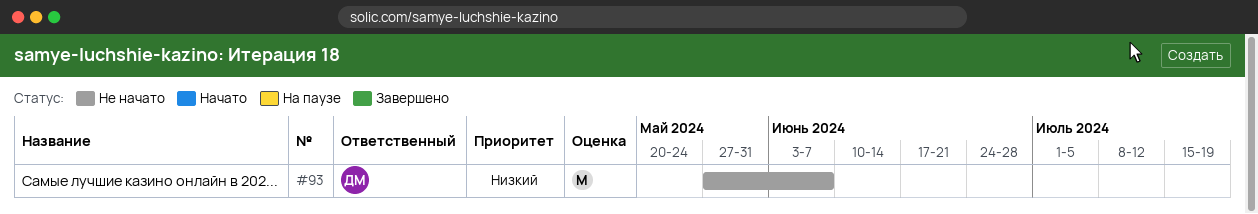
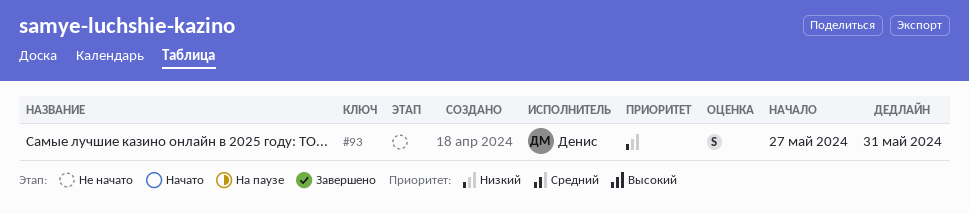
#93, estimate: M -> S
#93, due: Jun 7 -> May 31

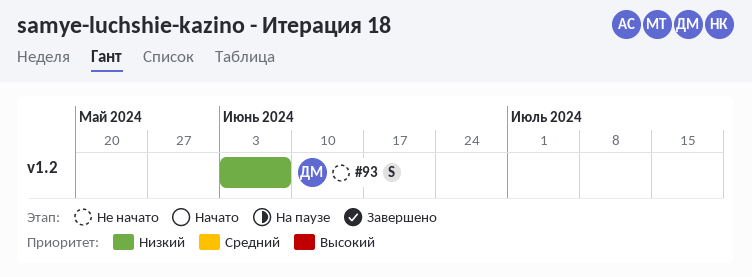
#93, start: May 27 -> Jun 3
#93, due: May 31 -> Jun 7

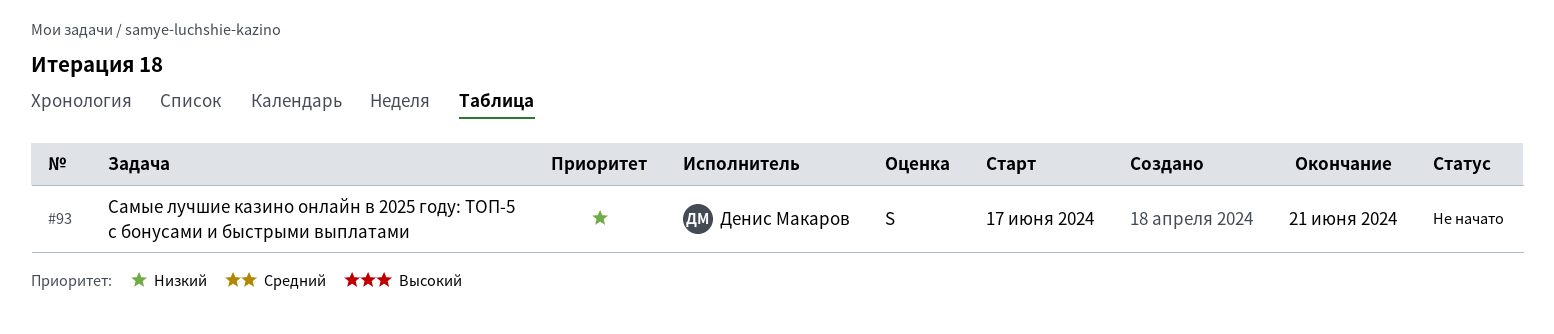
#93, start: Jun 3 -> Jun 17
#93, due: Jun 7 -> Jun 21

